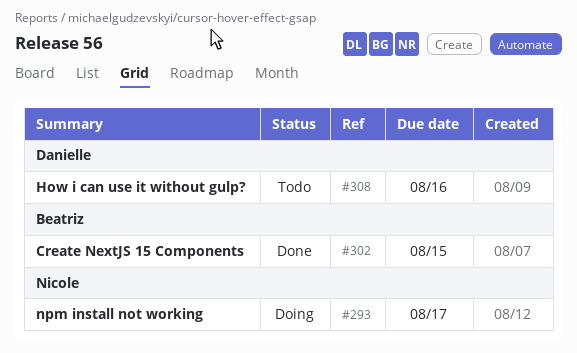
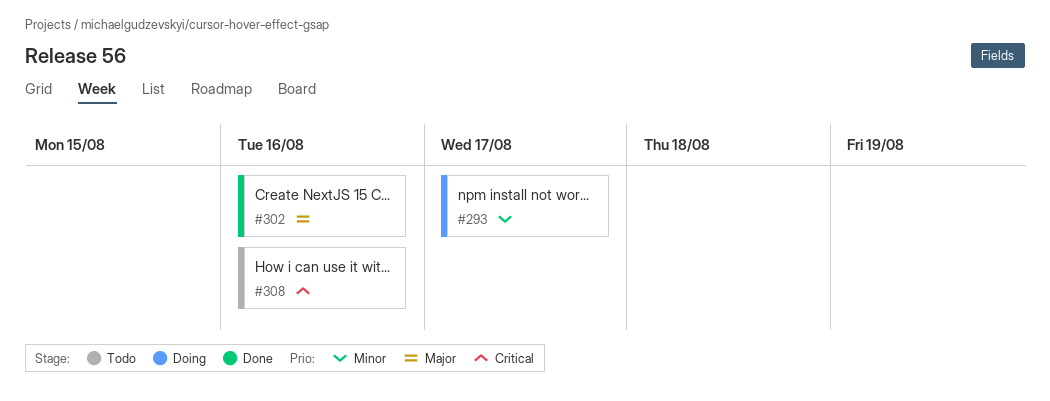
#302, due: Aug 15 -> Aug 16

